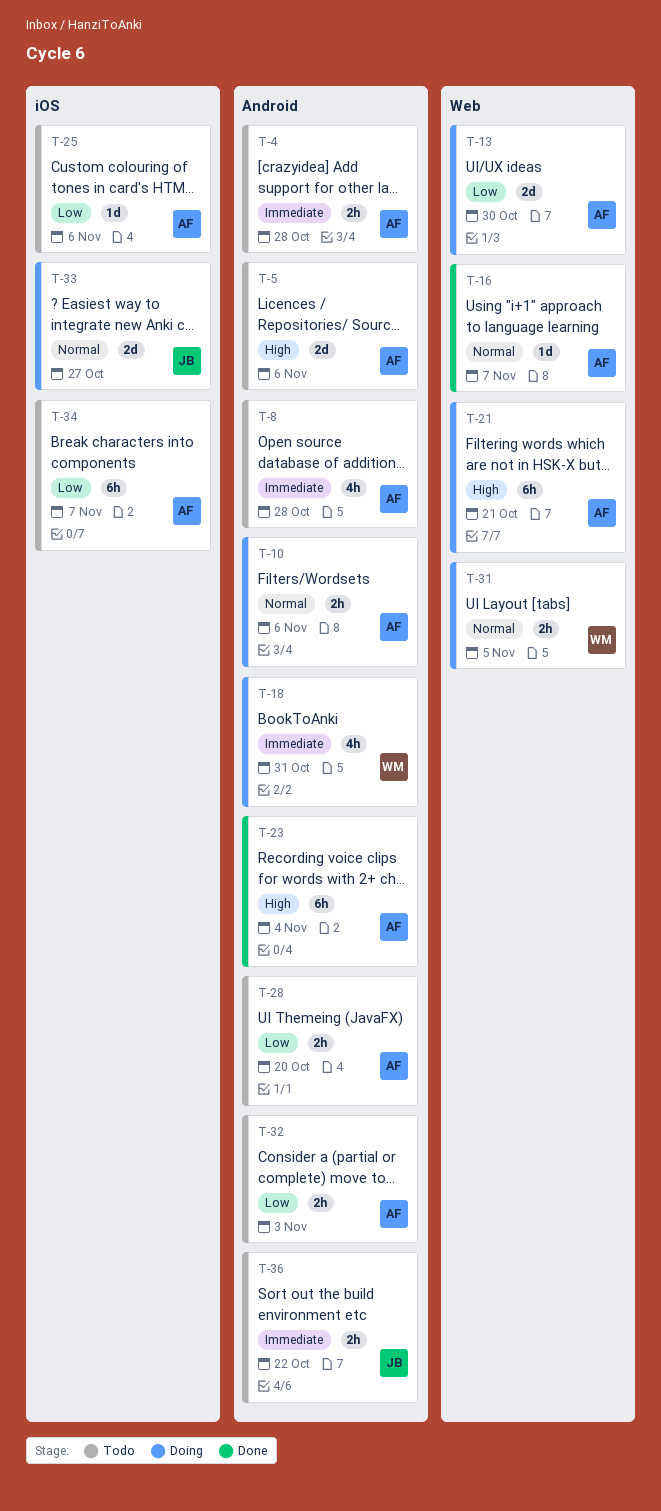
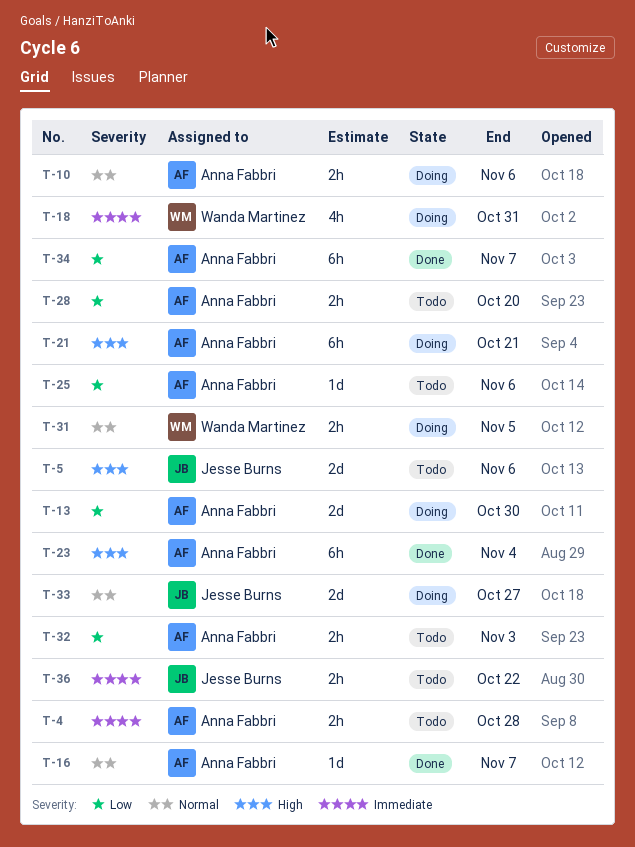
T-5, owner: Anna Fabbri -> Jesse Burns
T-8: present -> none
T-34, status: Todo -> Done

